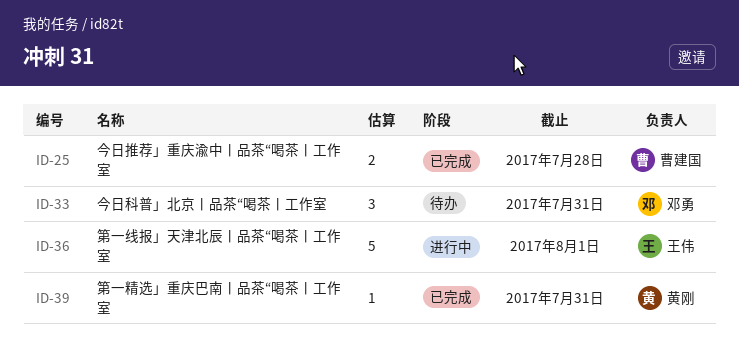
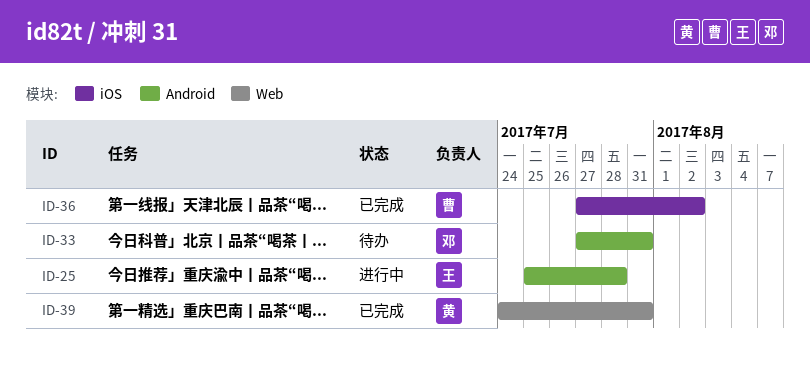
ID-25, status: 已完成 -> 进行中
ID-25, owner: 曹建国 -> 王伟
ID-36, status: 进行中 -> 已完成
ID-36, owner: 王伟 -> 曹建国
ID-36, due: Aug 1 -> Aug 2

